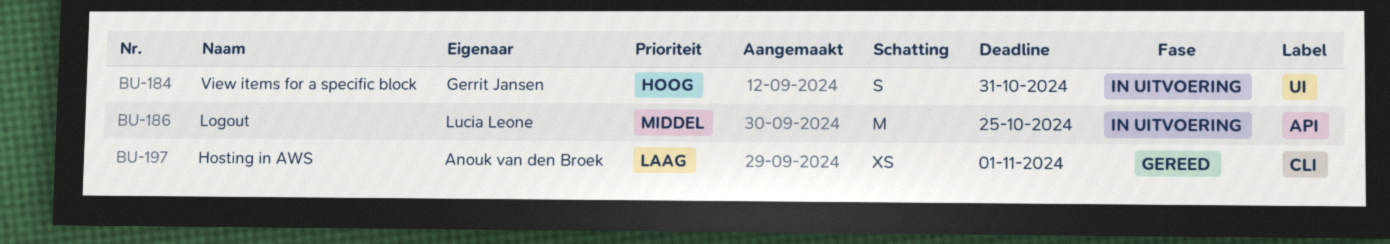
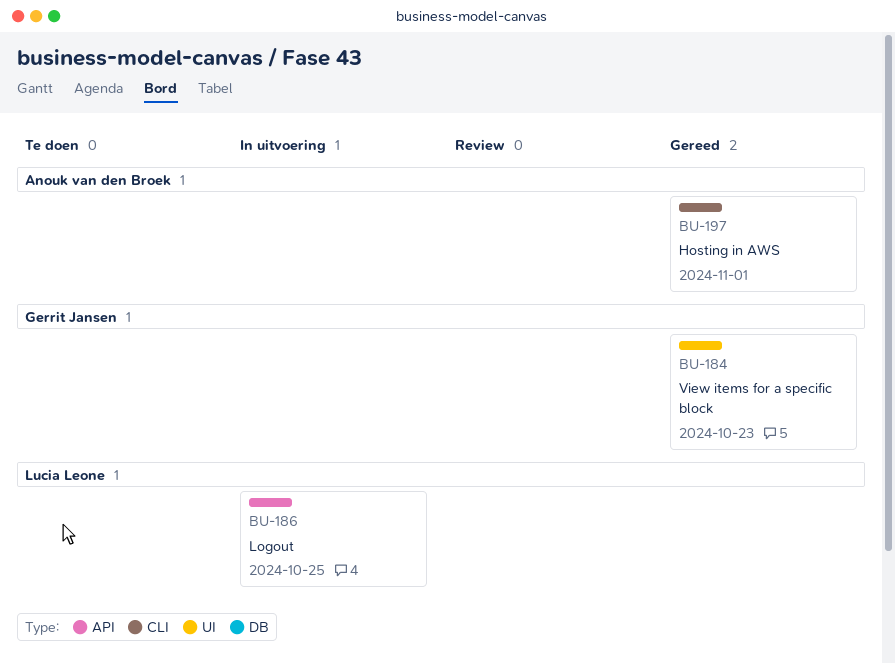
BU-184, status: In uitvoering -> Gereed
BU-184, due: Oct 31 -> Oct 23

